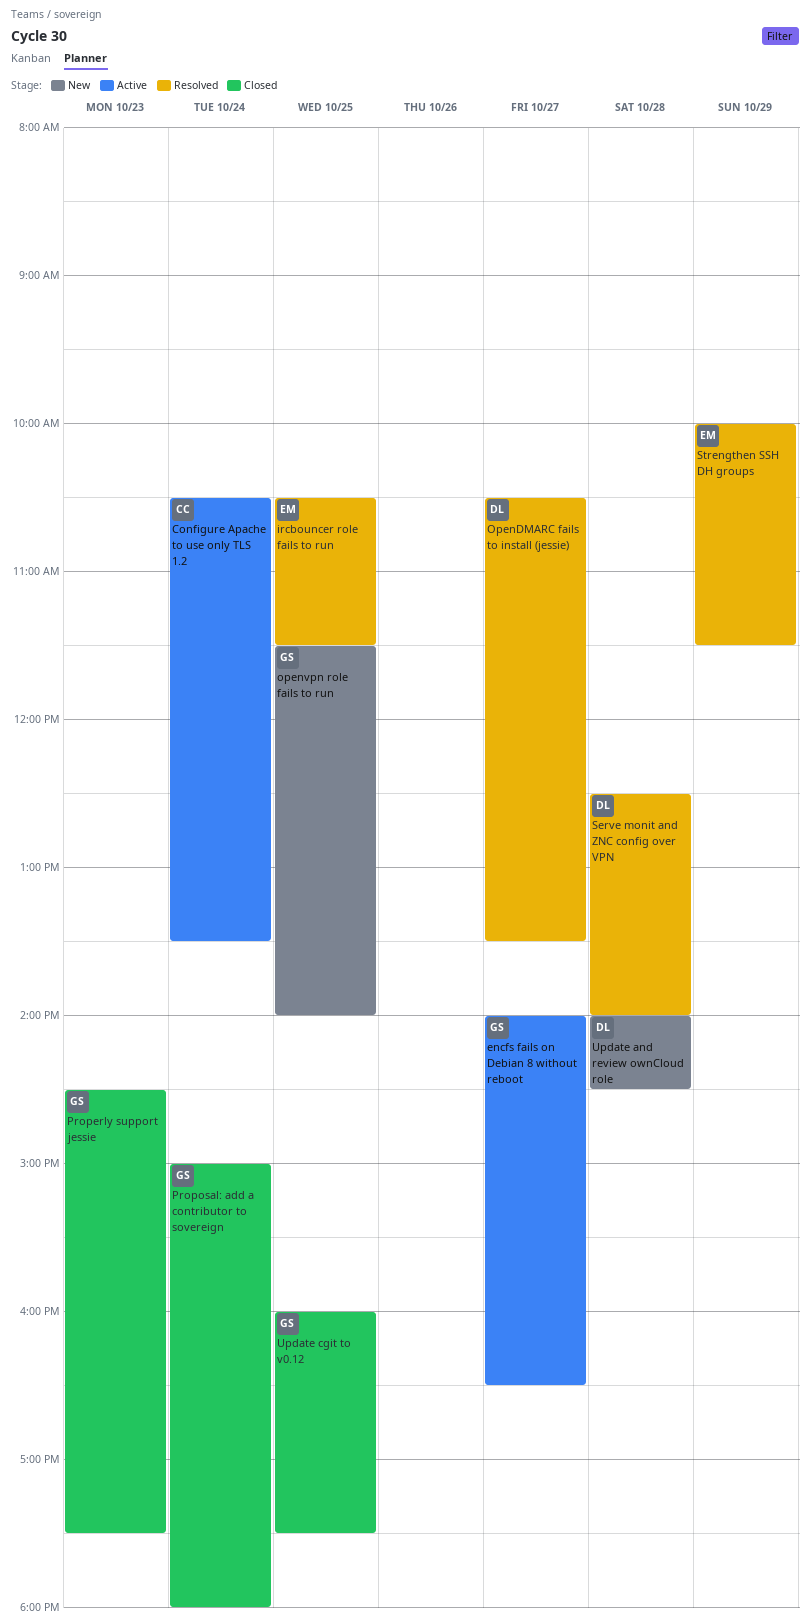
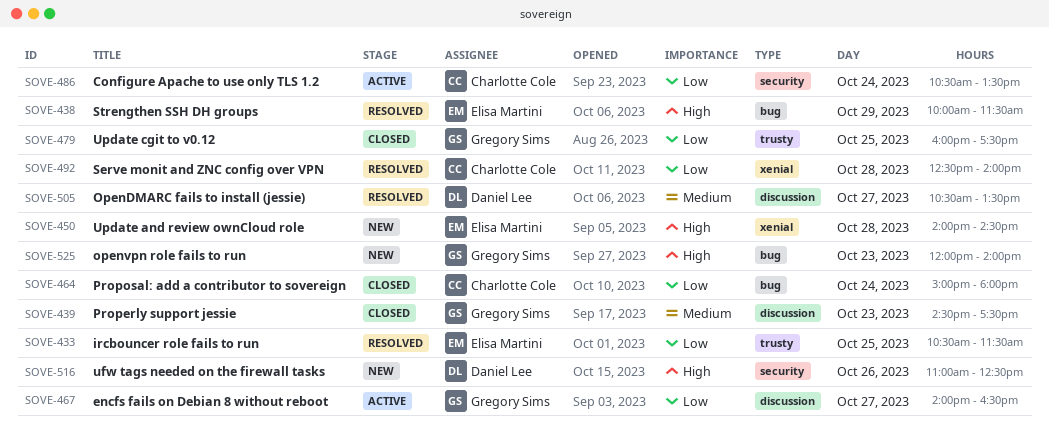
openvpn role fails to run, day: Oct 25 -> Oct 23
openvpn role fails to run, begins: 11:30 -> 12:00
Proposal: add a contributor to sovereign, owner: Gregory Sims -> Charlotte Cole
Serve monit and ZNC config over VPN, owner: Daniel Lee -> Charlotte Cole
ufw tags needed on the firewall tasks: none -> present
Update and review ownCloud role, owner: Daniel Lee -> Elisa Martini

